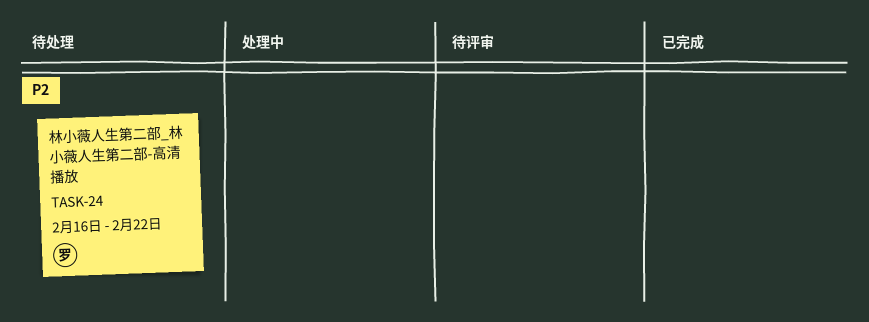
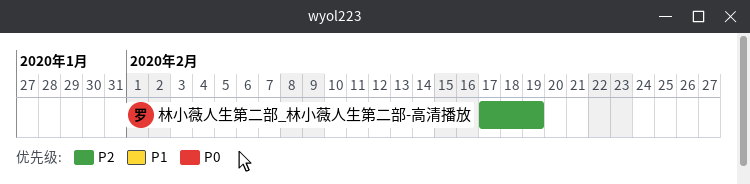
林小薇人生第二部_林小薇人生第二部-高清播放, start: Feb 16 -> Feb 17
林小薇人生第二部_林小薇人生第二部-高清播放, due: Feb 22 -> Feb 19

